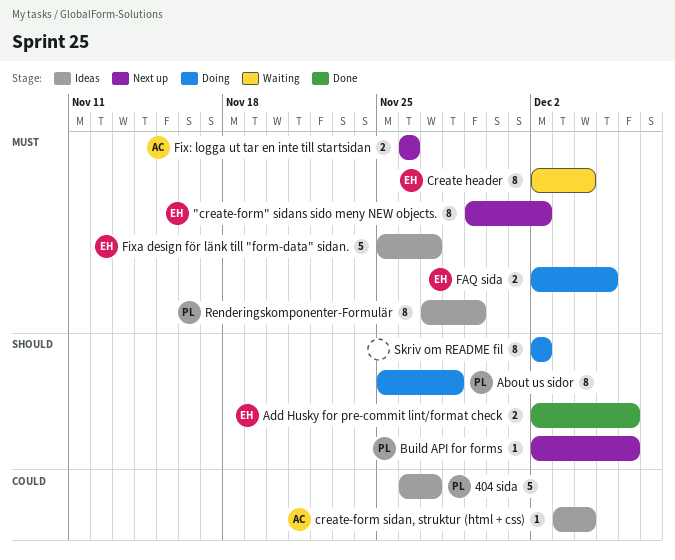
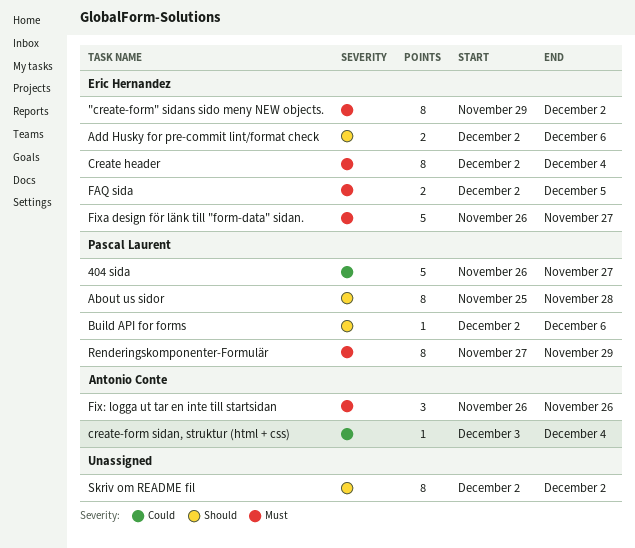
Fix: logga ut tar en inte till startsidan, estimate: 2 -> 3
Fixa design för länk till "form-data" sidan., start: Nov 25 -> Nov 26

